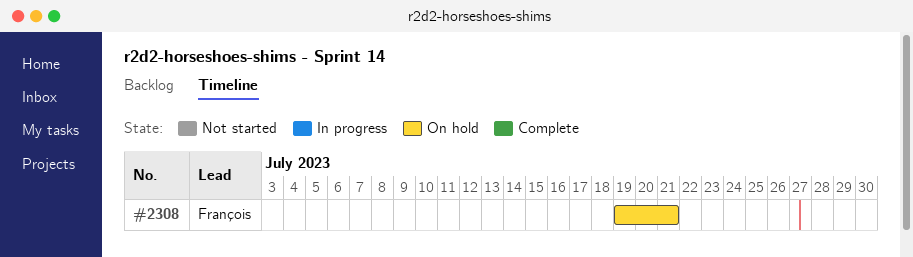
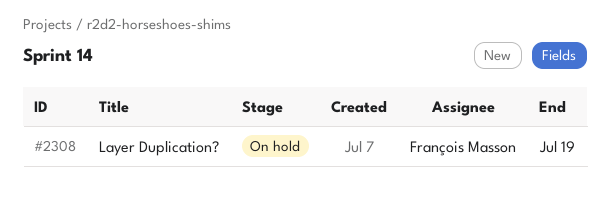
#2308, due: Jul 21 -> Jul 19

